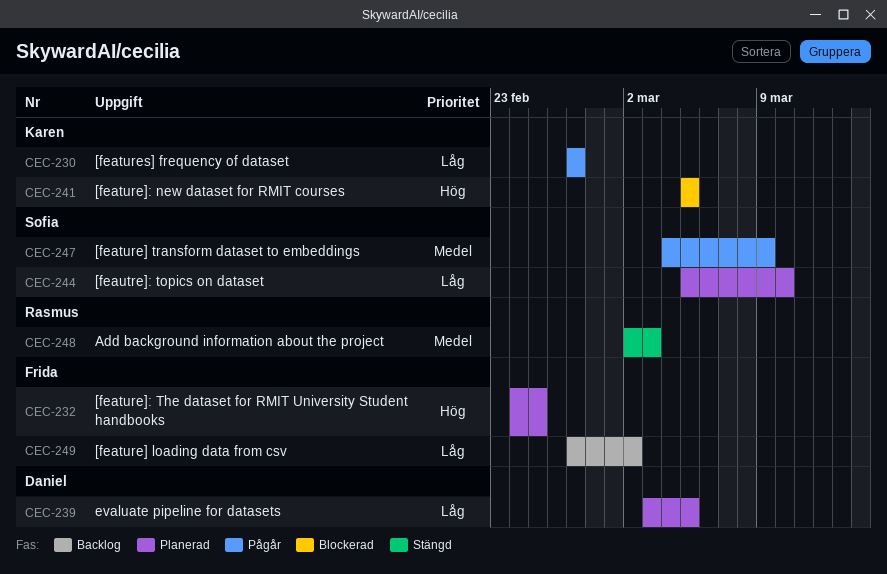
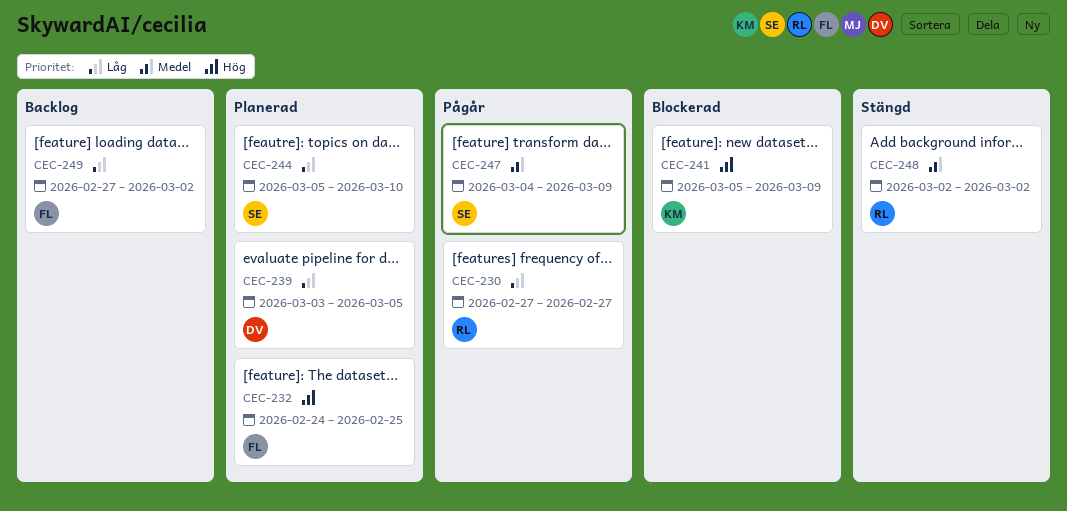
CEC-230, owner: Karen -> Rasmus
CEC-241, due: Mar 5 -> Mar 9
CEC-248, due: Mar 3 -> Mar 2

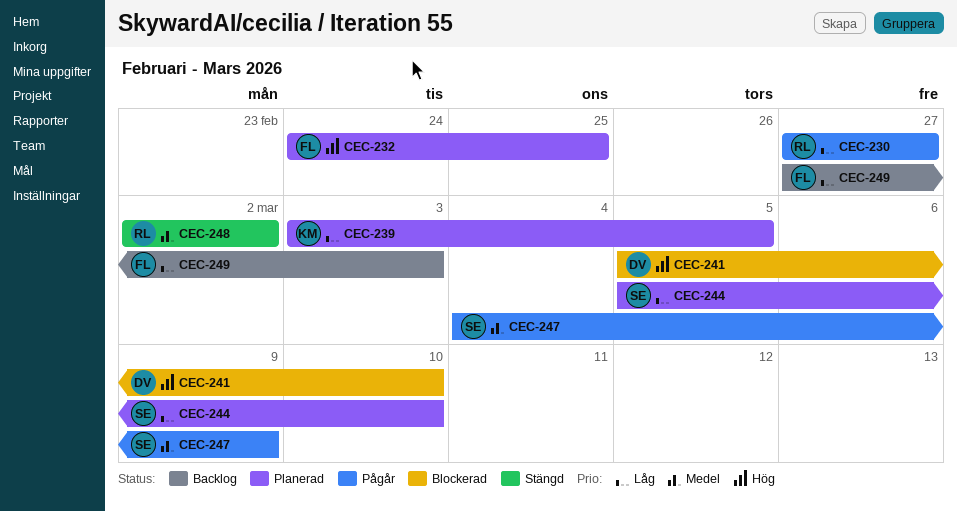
CEC-239, owner: DV -> KM
CEC-241, owner: KM -> DV
CEC-241, due: Mar 9 -> Mar 10
CEC-249, due: Mar 2 -> Mar 3

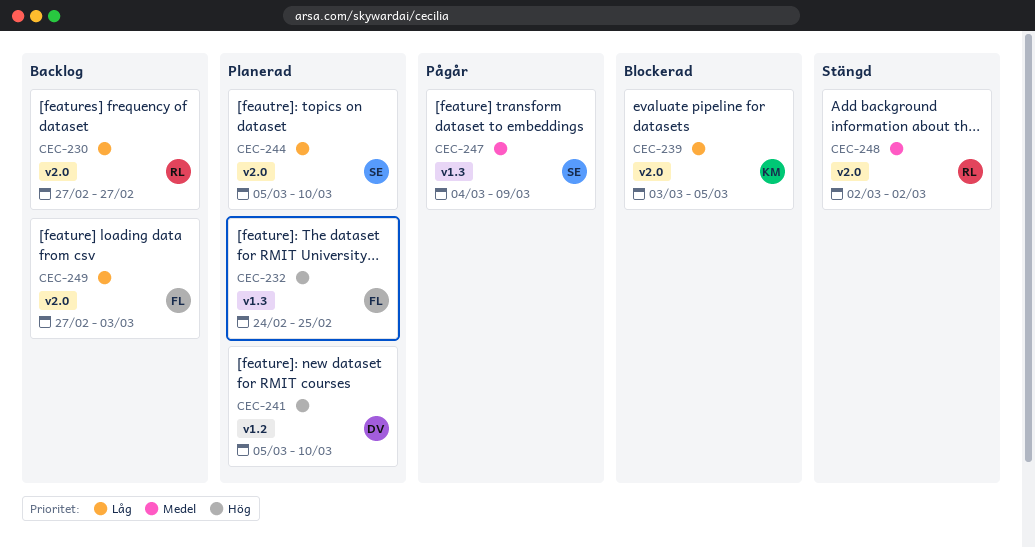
CEC-230, status: Pågår -> Backlog
CEC-239, status: Planerad -> Blockerad
CEC-241, status: Blockerad -> Planerad

